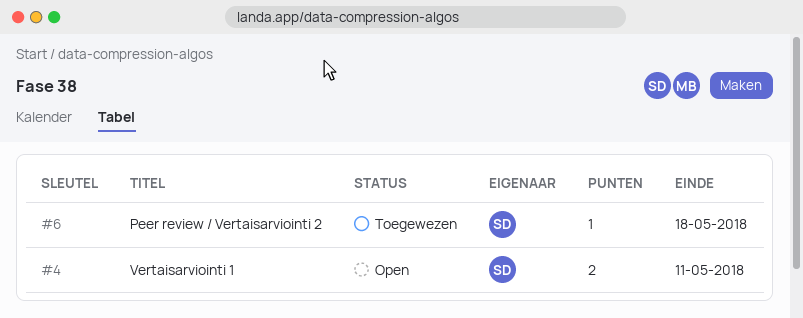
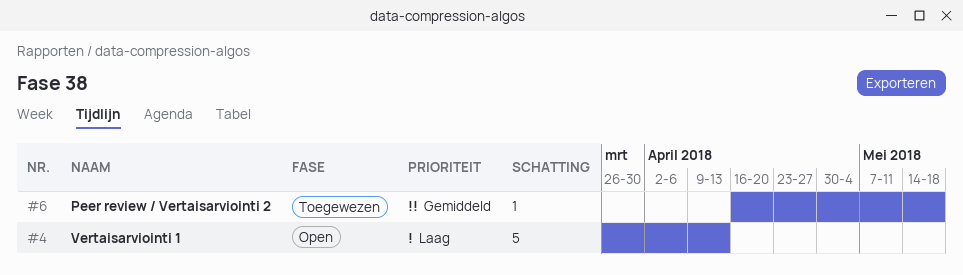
#4, estimate: 2 -> 5
#4, due: May 11 -> Apr 13

